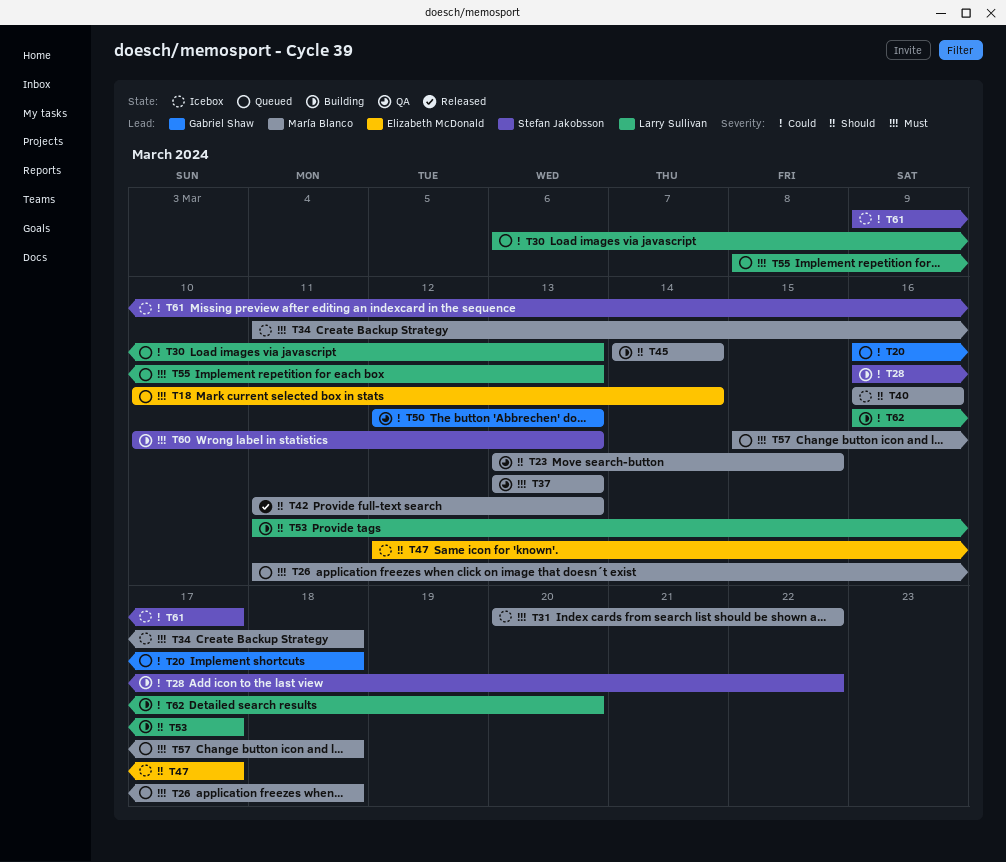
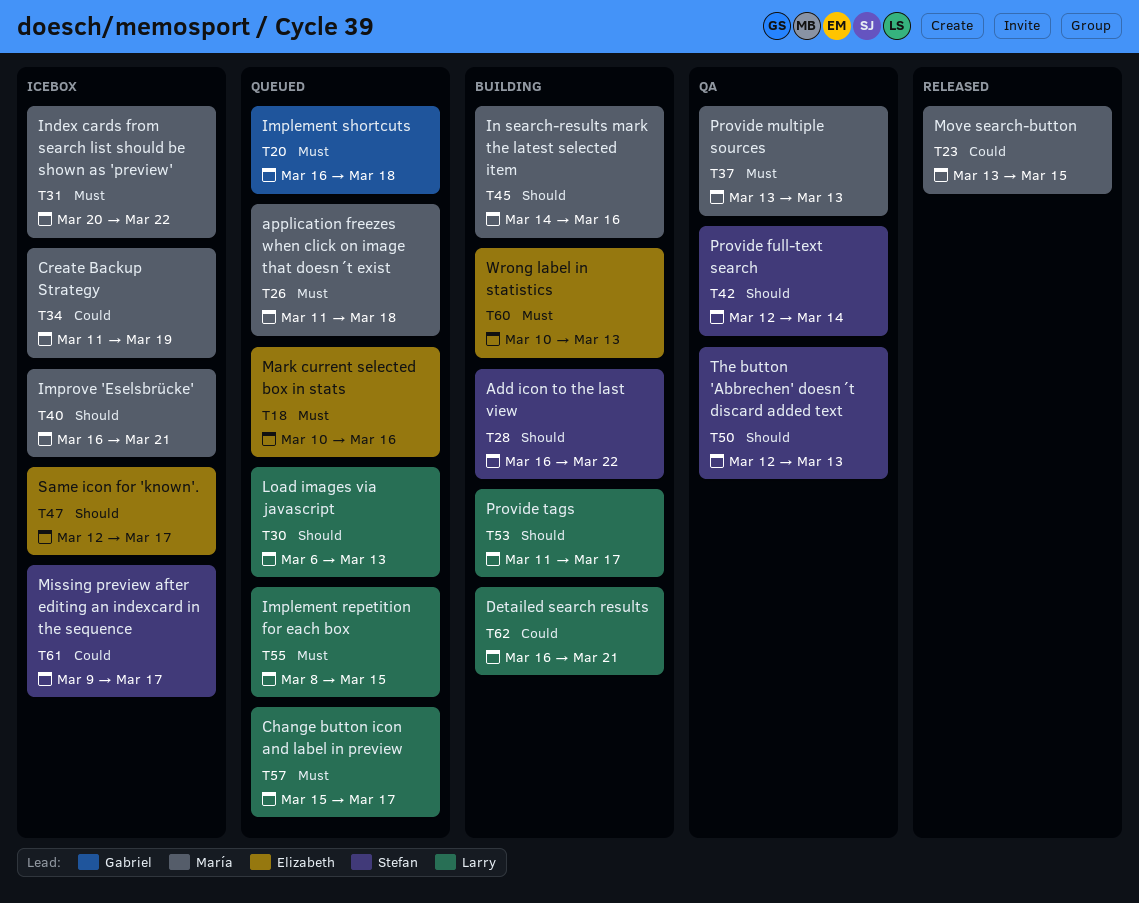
T18, due: Mar 14 -> Mar 16
T20, priority: Could -> Must
T23, status: QA -> Released
T23, priority: Should -> Could
T28, priority: Could -> Should
T30, priority: Could -> Should
T34, priority: Must -> Could
T34, due: Mar 18 -> Mar 19
T40, due: Mar 16 -> Mar 21
T42, status: Released -> QA
T42, owner: María Blanco -> Stefan Jakobsson
T42, start: Mar 11 -> Mar 12
T42, due: Mar 13 -> Mar 14
T45, due: Mar 14 -> Mar 16
T50, owner: Gabriel Shaw -> Stefan Jakobsson
T50, priority: Could -> Should
T55, due: Mar 13 -> Mar 15
T57, owner: María Blanco -> Larry Sullivan
T57, due: Mar 18 -> Mar 17
T60, owner: Stefan Jakobsson -> Elizabeth McDonald
T62, due: Mar 20 -> Mar 21

